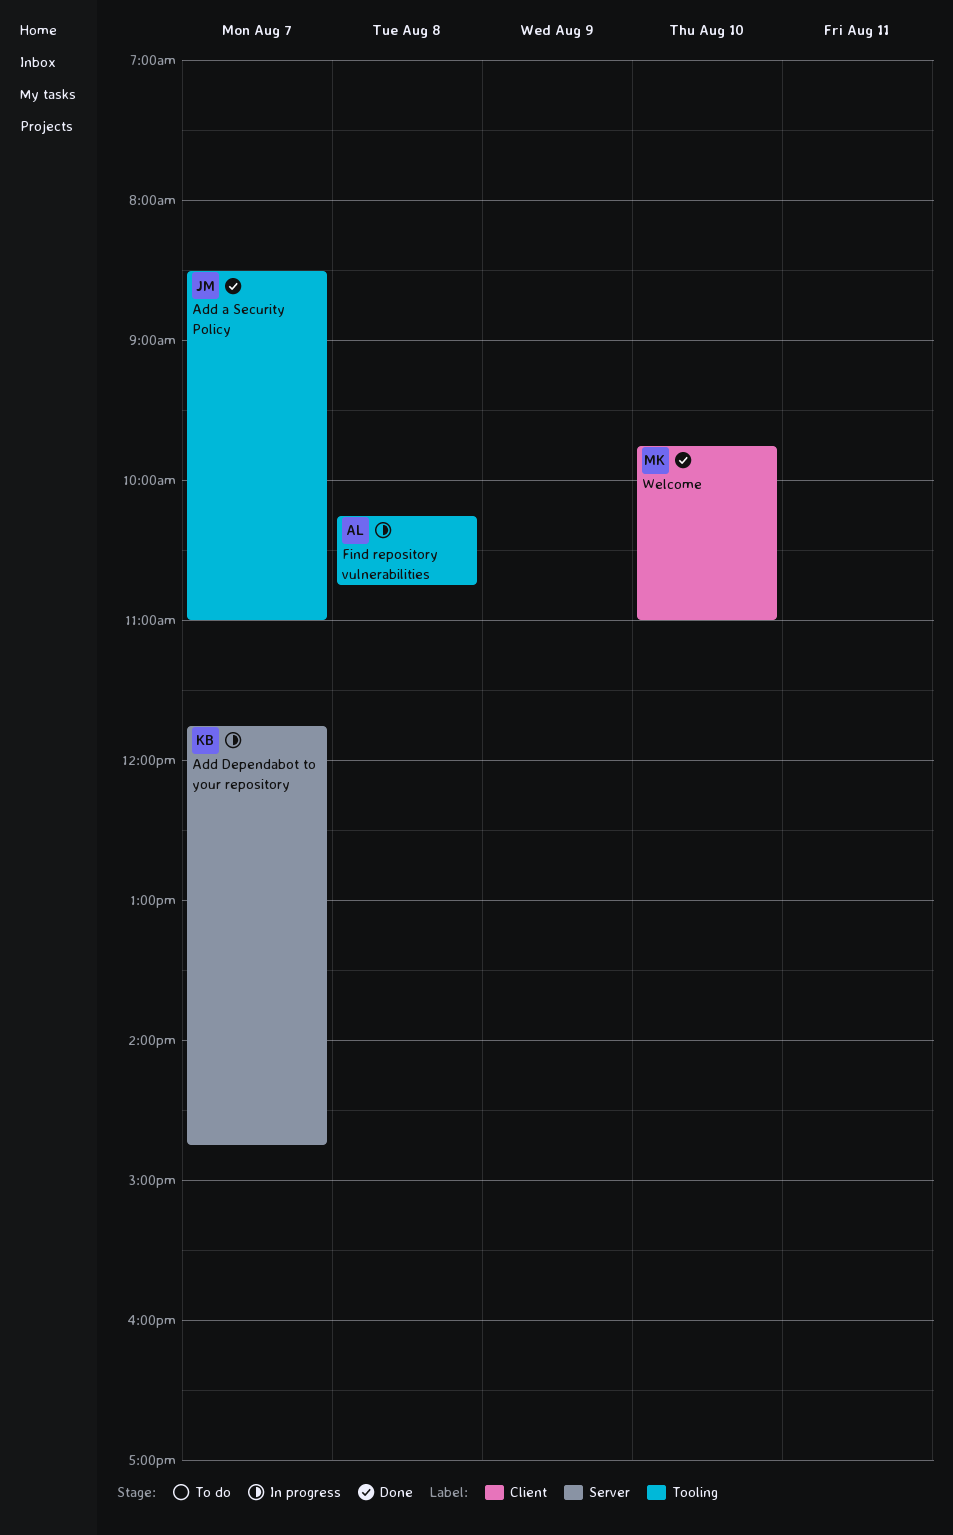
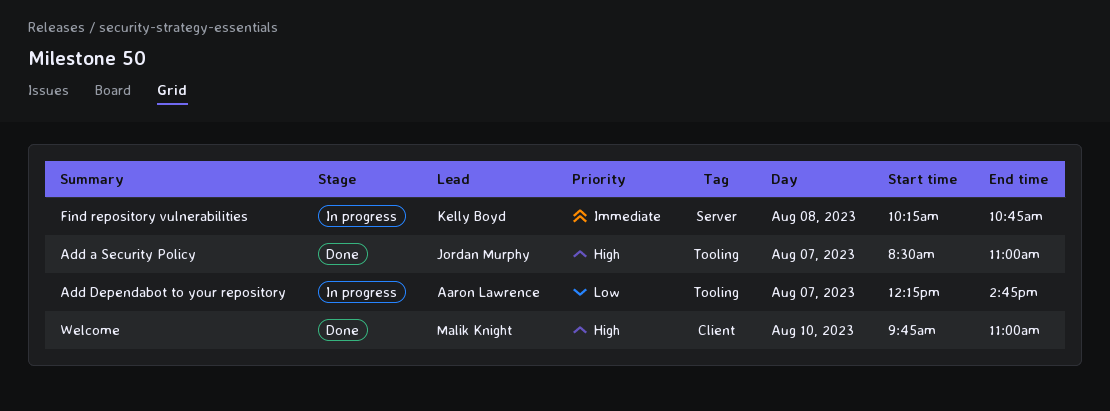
Add Dependabot to your repository, owner: Kelly Boyd -> Aaron Lawrence
Add Dependabot to your repository, label: Server -> Tooling
Add Dependabot to your repository, begins: 11:45 -> 12:15
Find repository vulnerabilities, owner: Aaron Lawrence -> Kelly Boyd
Find repository vulnerabilities, label: Tooling -> Server

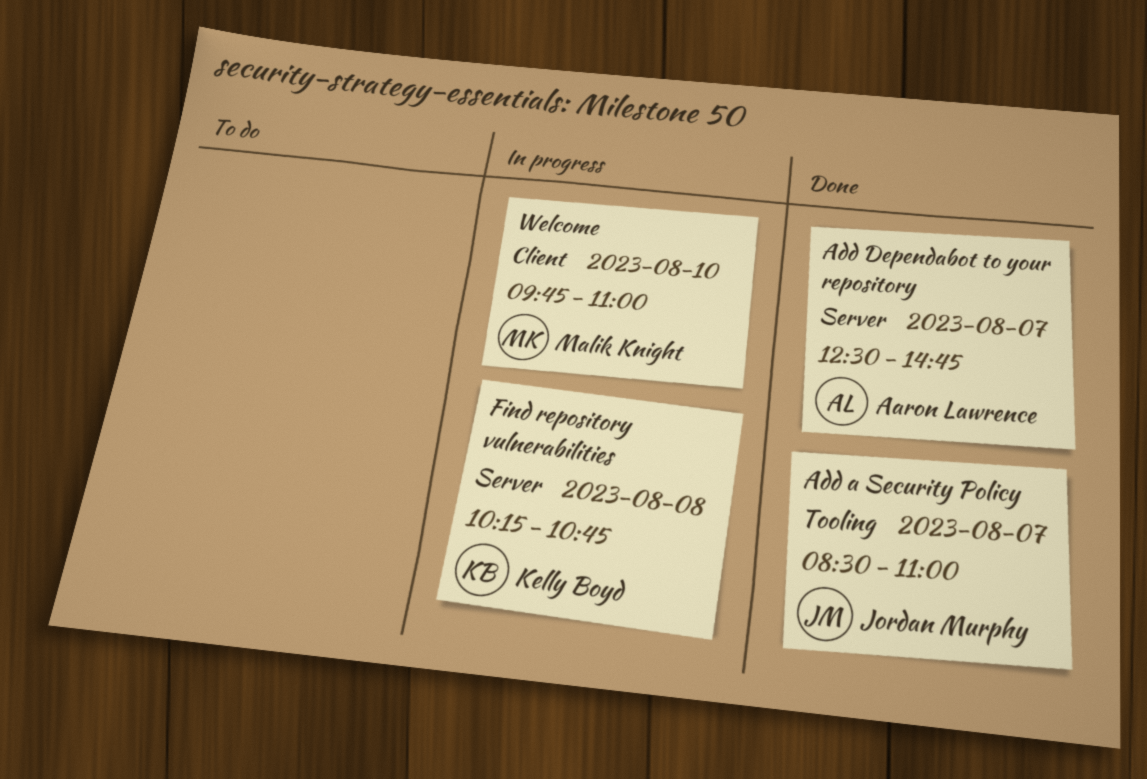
Add Dependabot to your repository, status: In progress -> Done
Add Dependabot to your repository, label: Tooling -> Server
Add Dependabot to your repository, begins: 12:15 -> 12:30
Welcome, status: Done -> In progress

